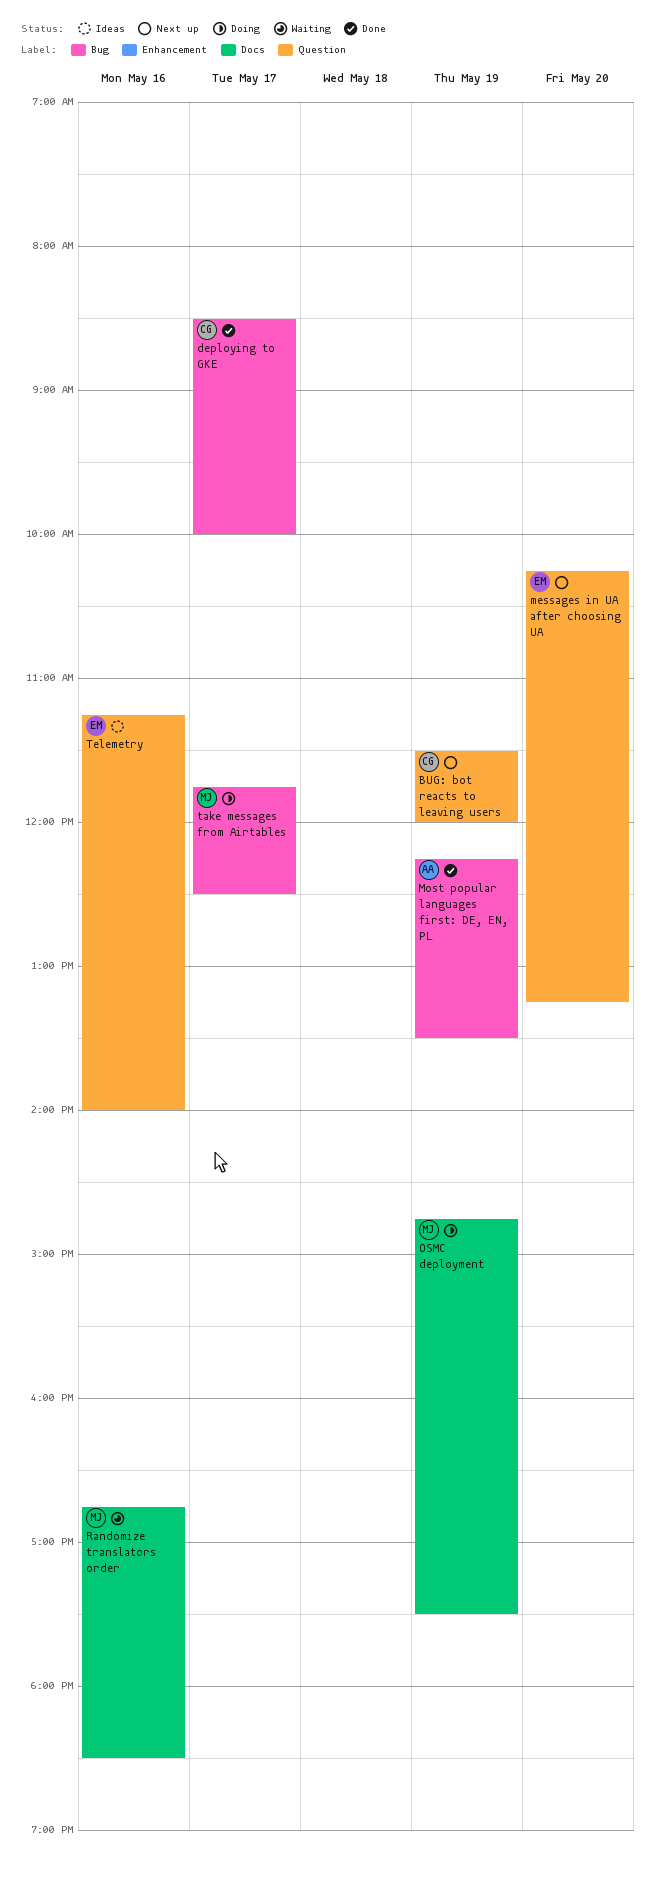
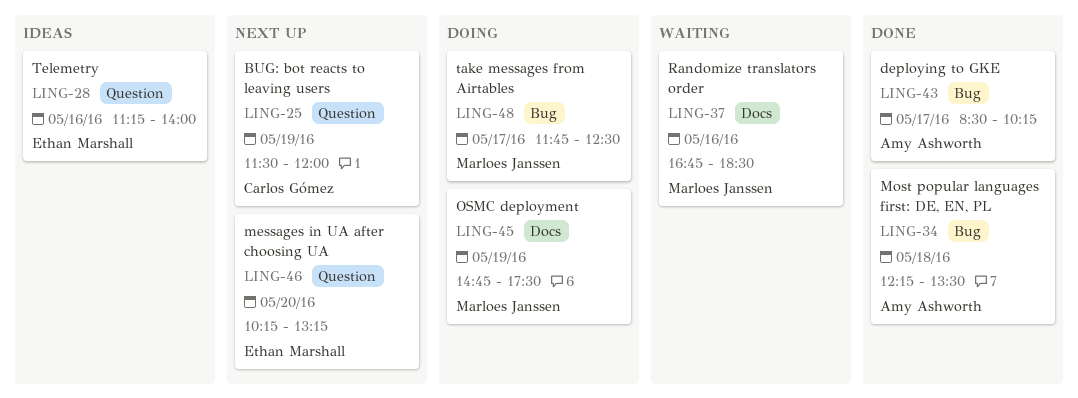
deploying to GKE, owner: Carlos Gómez -> Amy Ashworth
deploying to GKE, ends: 10:00 -> 10:15
Most popular languages first: DE, EN, PL, day: May 19 -> May 18

